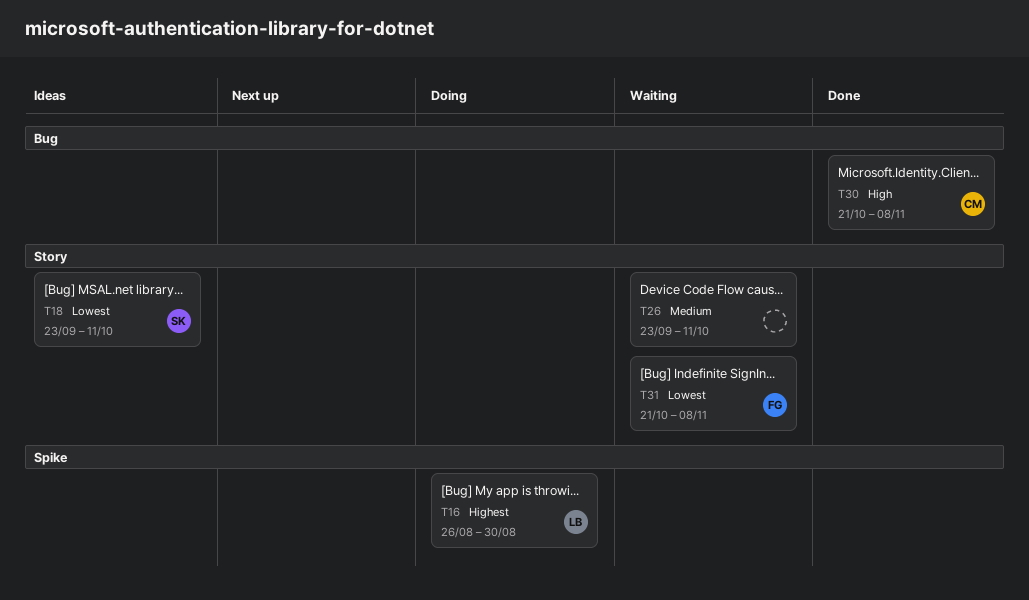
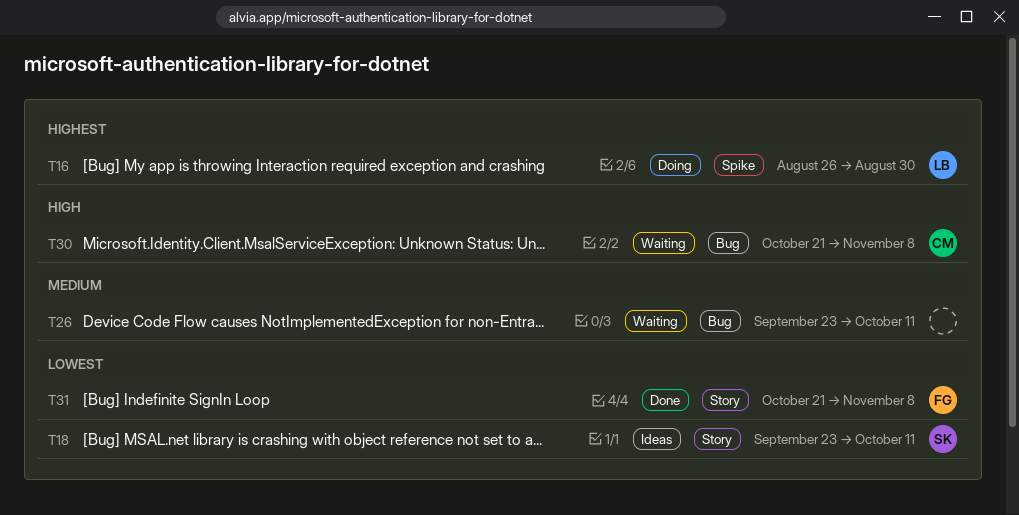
T26, label: Story -> Bug
T30, status: Done -> Waiting
T31, status: Waiting -> Done

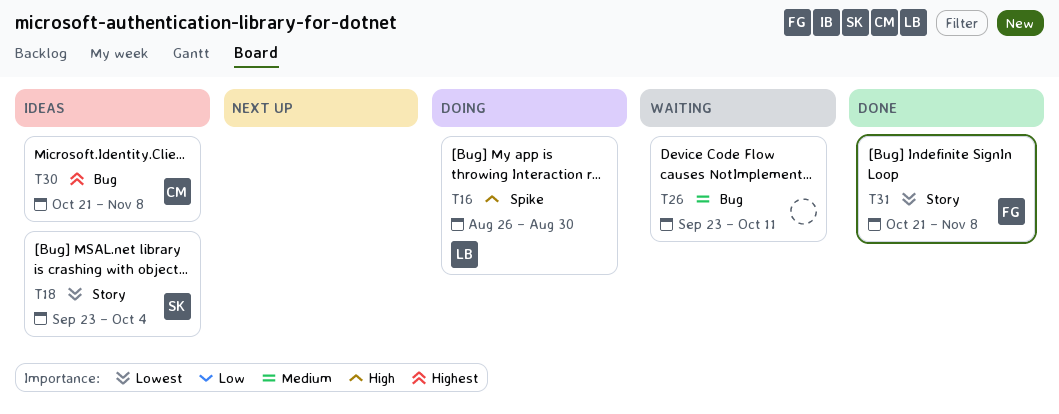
T16, priority: Highest -> High
T18, due: Oct 11 -> Oct 4
T30, status: Waiting -> Ideas
T30, priority: High -> Highest

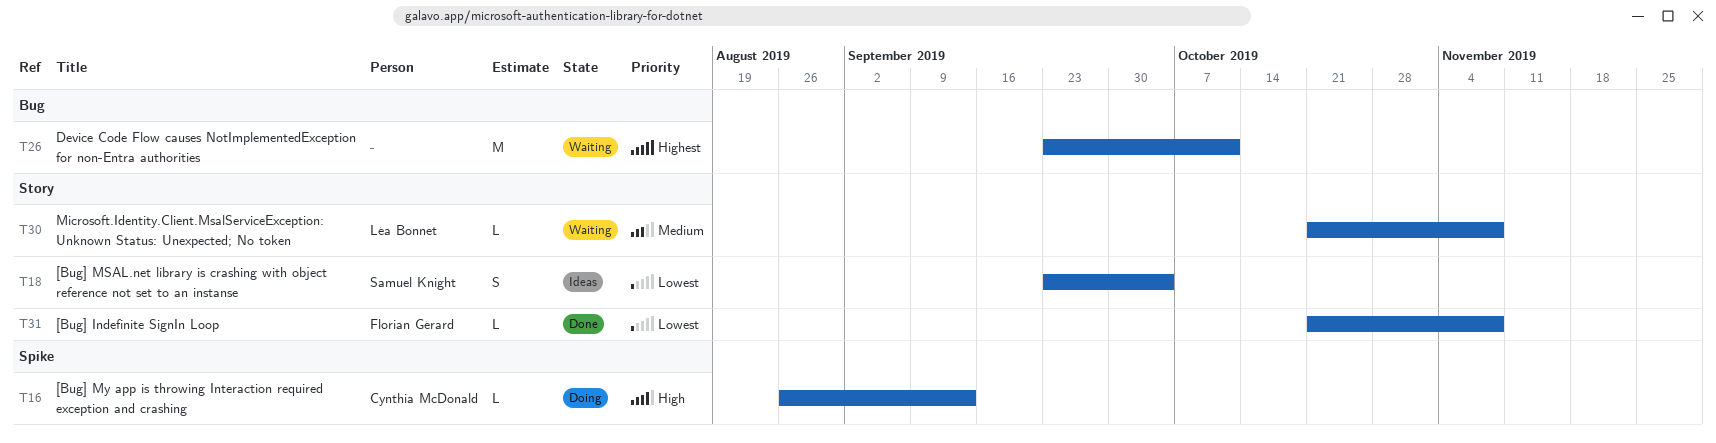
T16, owner: Léa Bonnet -> Cynthia McDonald
T16, due: Aug 30 -> Sep 13
T26, priority: Medium -> Highest
T30, status: Ideas -> Waiting
T30, owner: Cynthia McDonald -> Léa Bonnet
T30, priority: Highest -> Medium
T30, label: Bug -> Story

